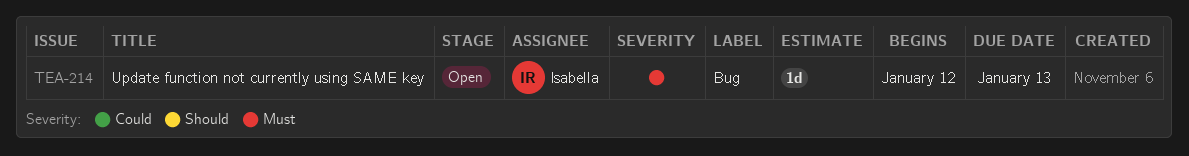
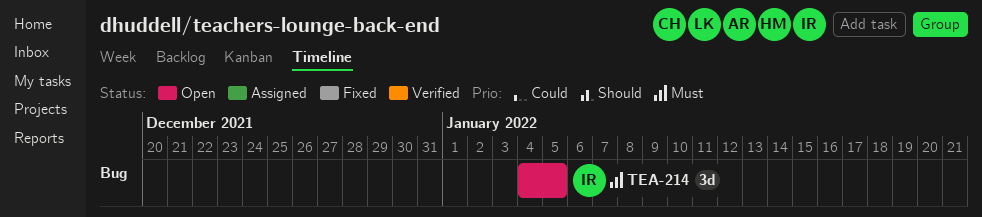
TEA-214, estimate: 1d -> 3d
TEA-214, start: Jan 12 -> Jan 4
TEA-214, due: Jan 13 -> Jan 5

